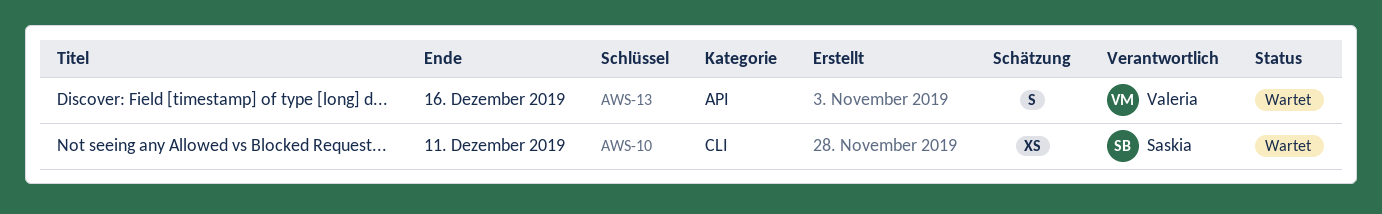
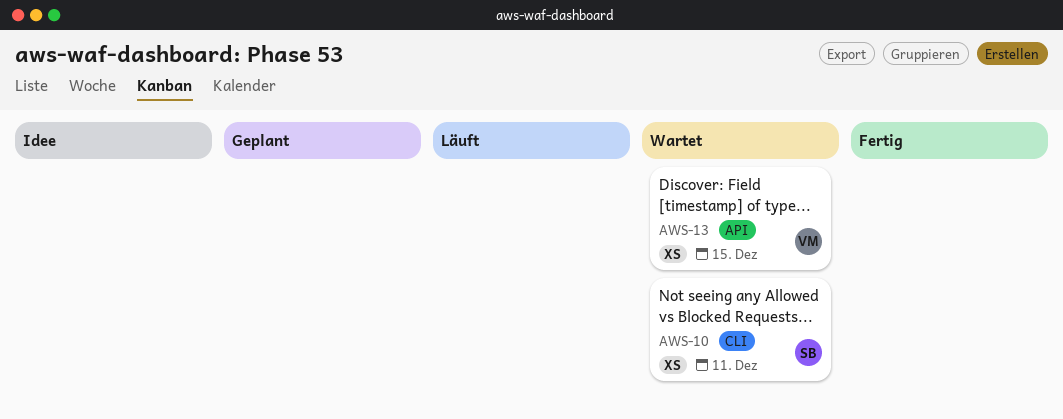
AWS-13, estimate: S -> XS
AWS-13, due: Dec 16 -> Dec 15

